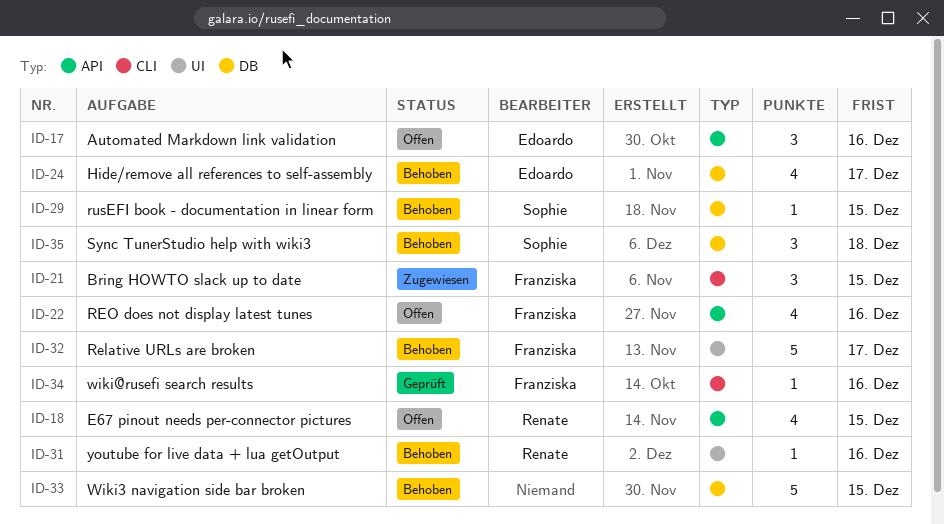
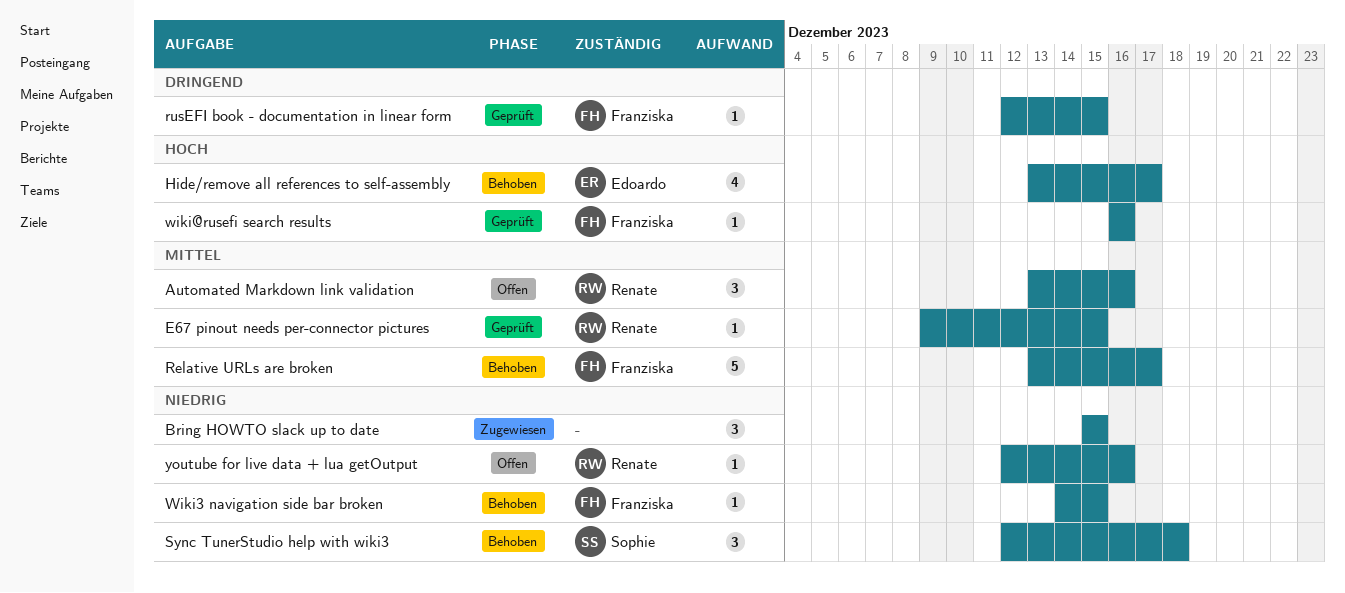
Automated Markdown link validation, owner: Edoardo -> Renate
Bring HOWTO slack up to date, owner: Franziska -> none
E67 pinout needs per-connector pictures, status: Offen -> Geprüft
E67 pinout needs per-connector pictures, estimate: 4 -> 1
REO does not display latest tunes: present -> none
rusEFI book - documentation in linear form, status: Behoben -> Geprüft
rusEFI book - documentation in linear form, owner: Sophie -> Franziska
Wiki3 navigation side bar broken, owner: none -> Franziska
Wiki3 navigation side bar broken, estimate: 5 -> 1
youtube for live data + lua getOutput, status: Behoben -> Offen

